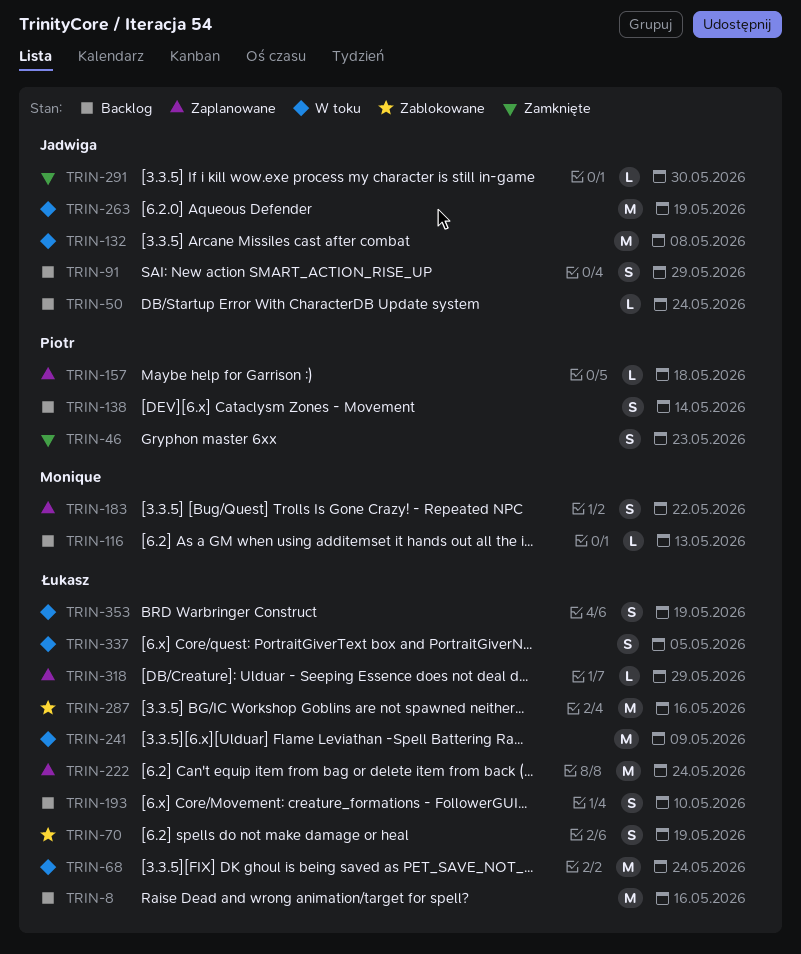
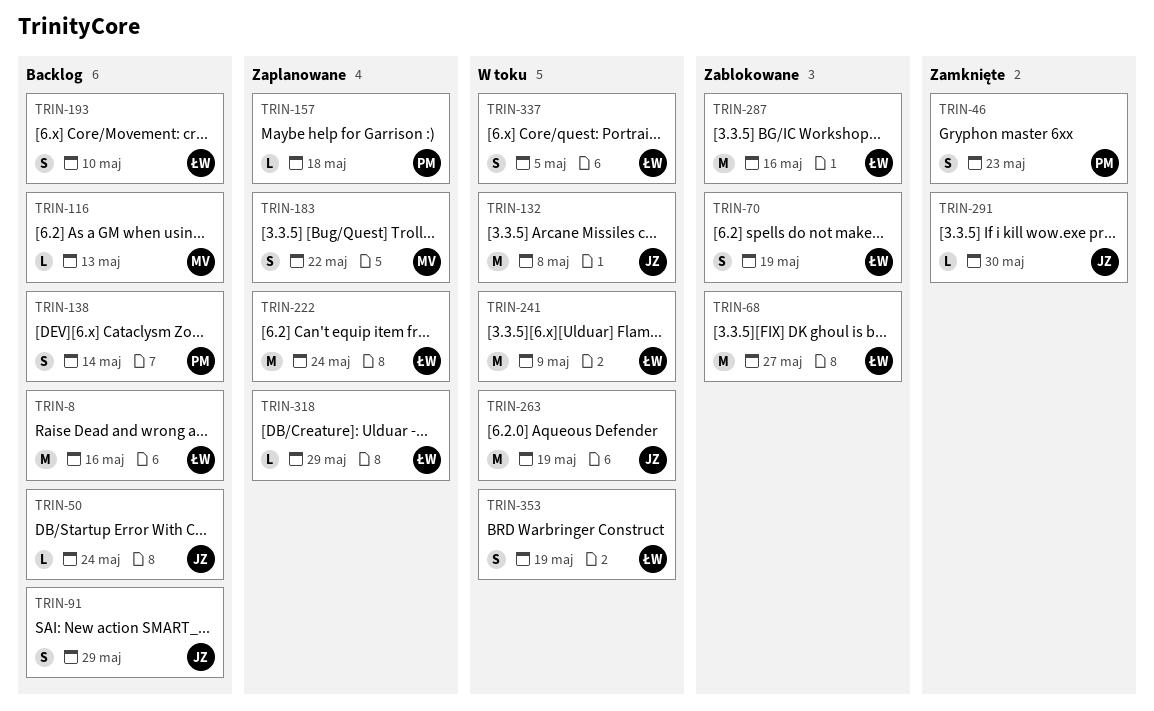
TRIN-68, status: W toku -> Zablokowane
TRIN-68, due: May 24 -> May 27

